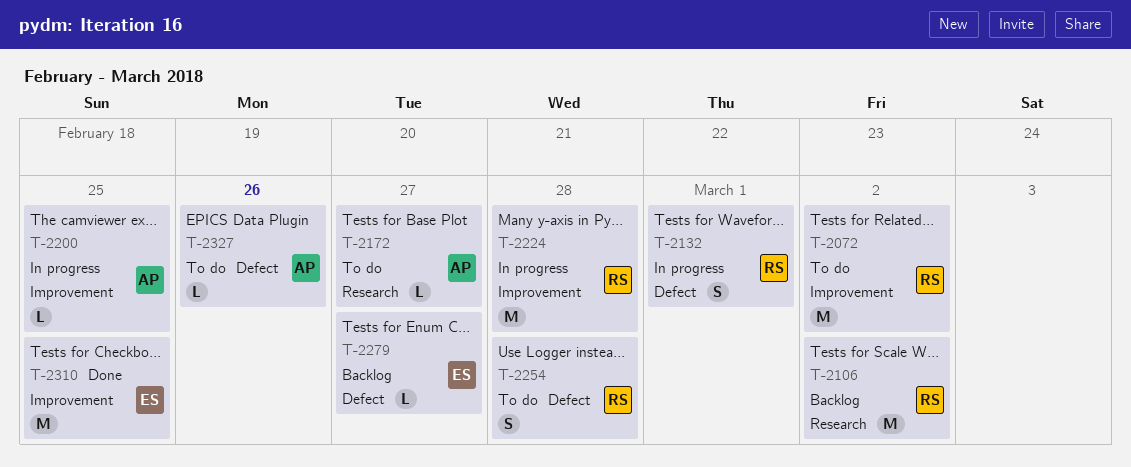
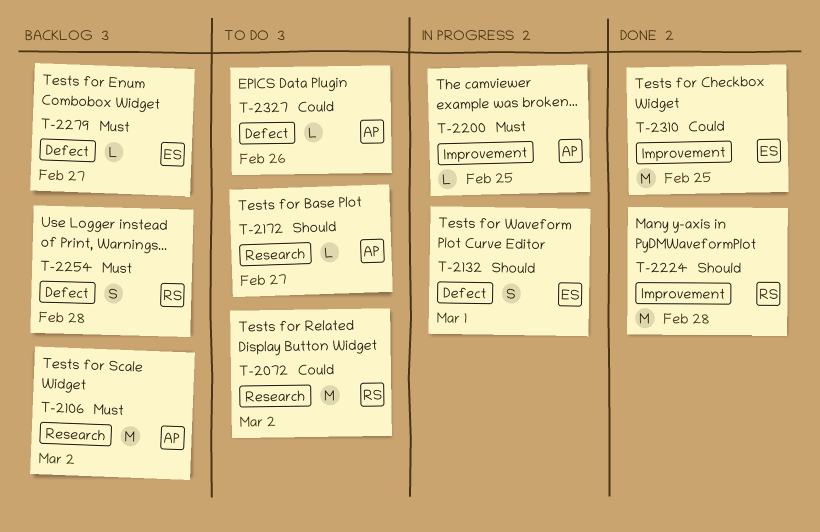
T-2072, label: Improvement -> Research
T-2106, owner: RS -> AP
T-2132, owner: RS -> ES
T-2224, status: In progress -> Done
T-2254, status: To do -> Backlog

